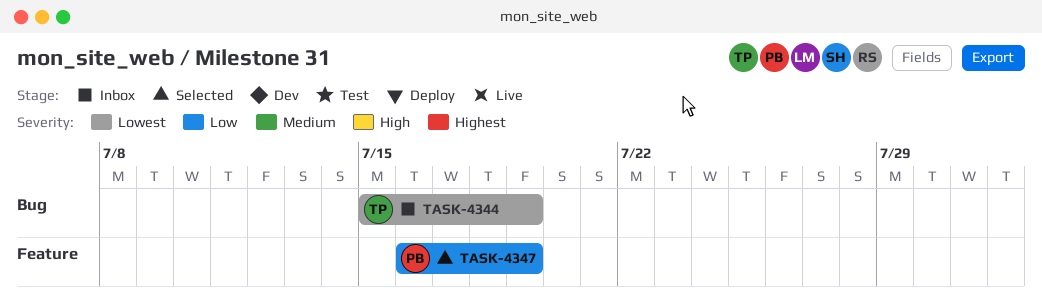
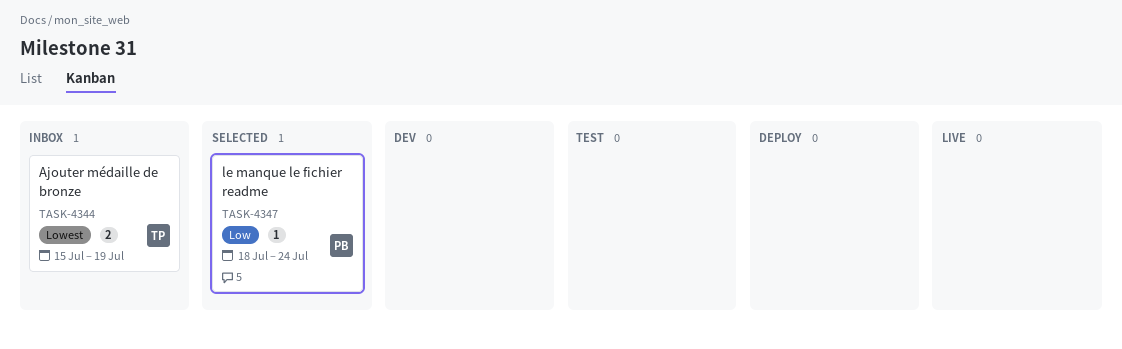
TASK-4347, start: Jul 16 -> Jul 18
TASK-4347, due: Jul 19 -> Jul 24

